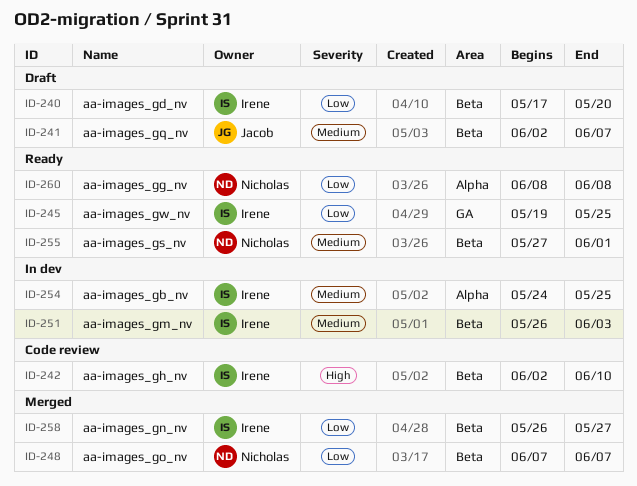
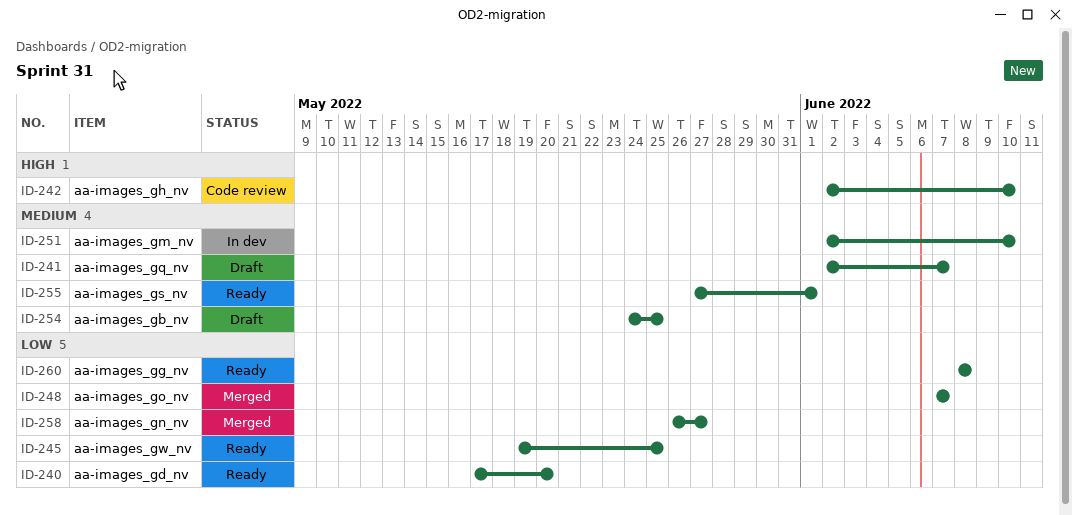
ID-240, status: Draft -> Ready
ID-251, start: May 26 -> Jun 2
ID-251, due: Jun 3 -> Jun 10
ID-254, status: In dev -> Draft

